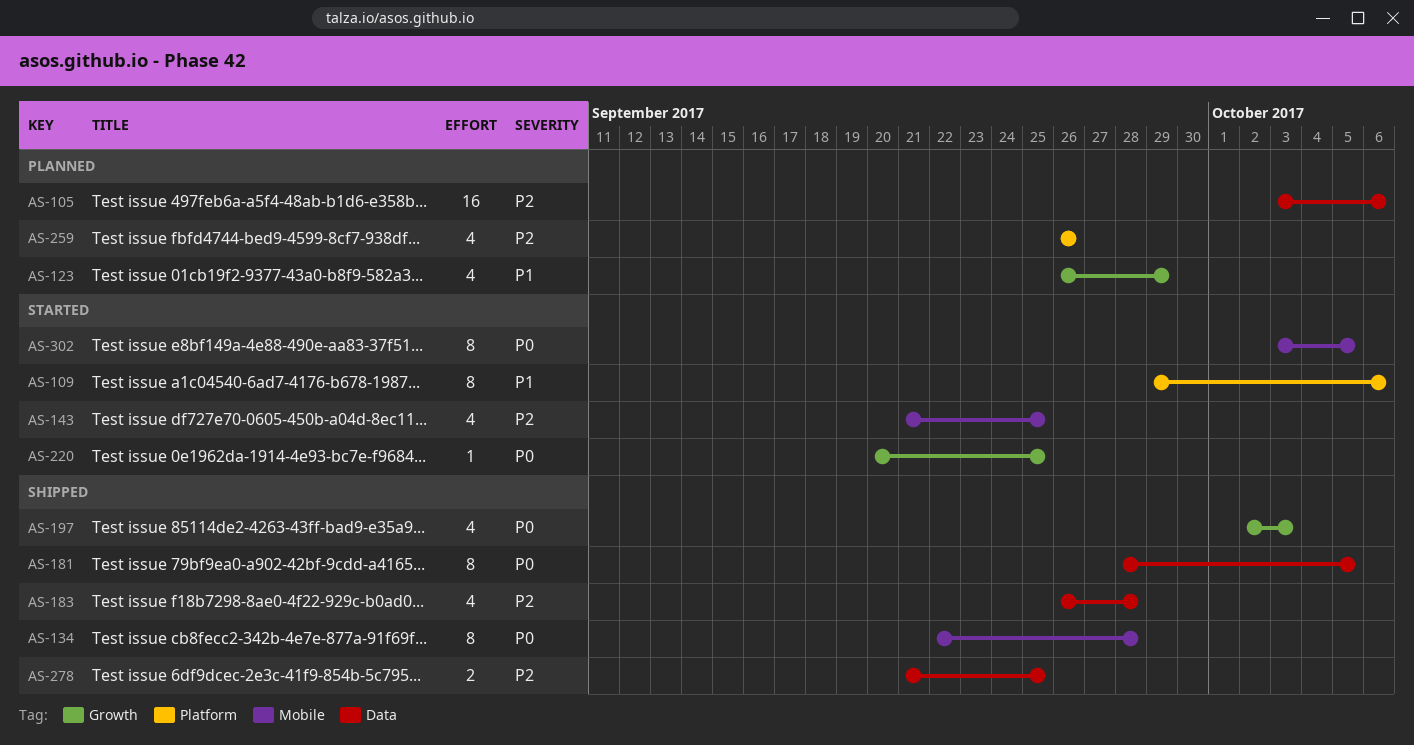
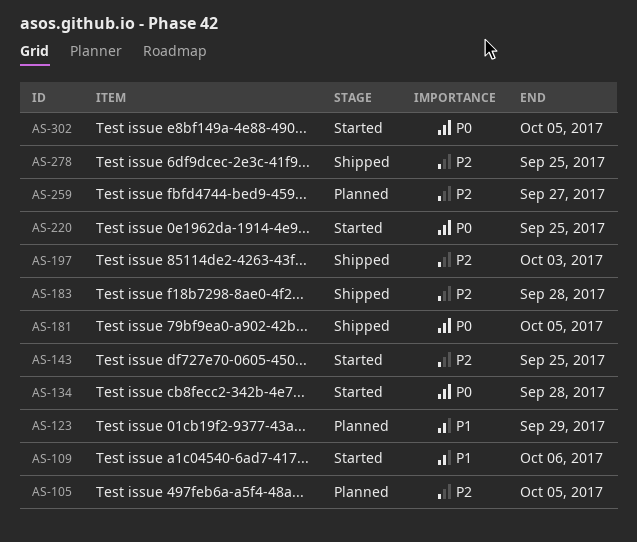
AS-105, due: Oct 6 -> Oct 5
AS-134, status: Shipped -> Started
AS-197, priority: P0 -> P2
AS-259, due: Sep 26 -> Sep 27

